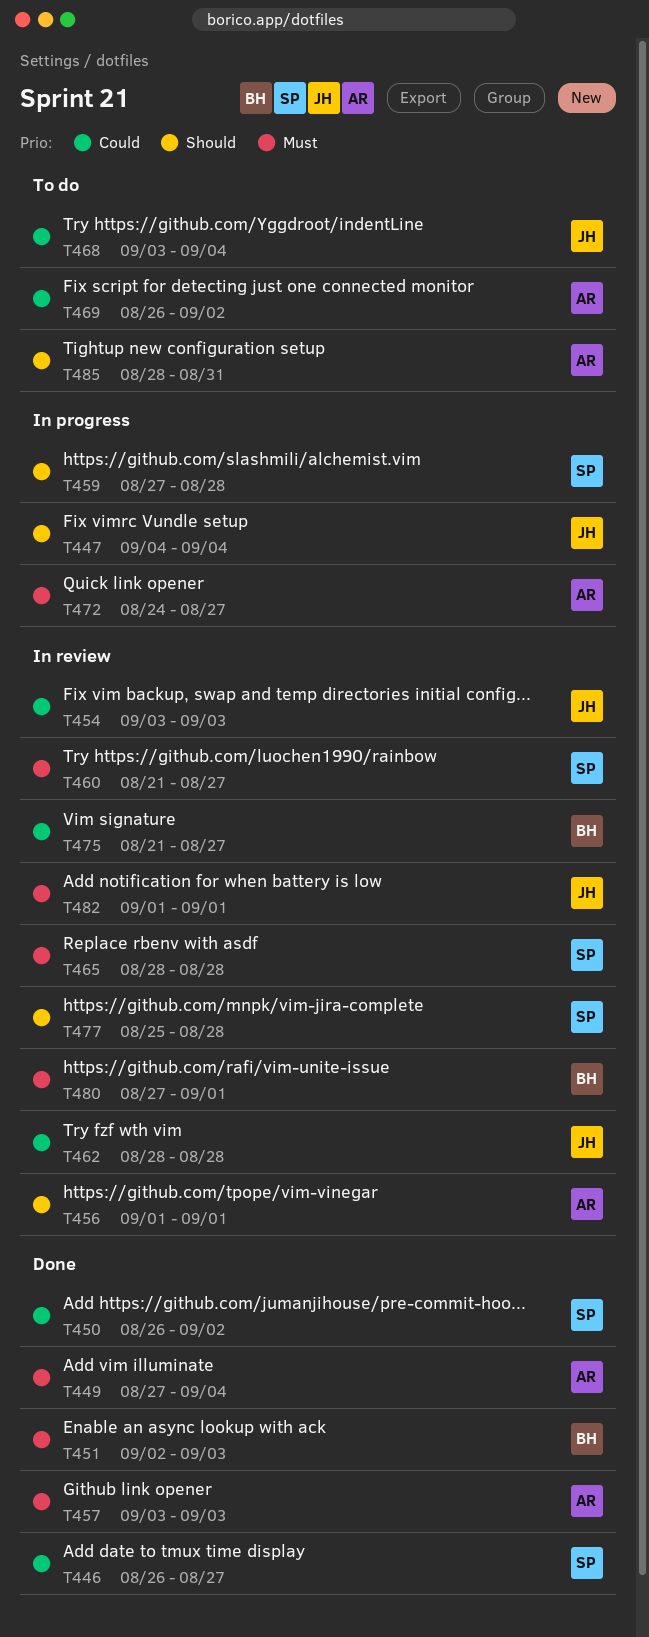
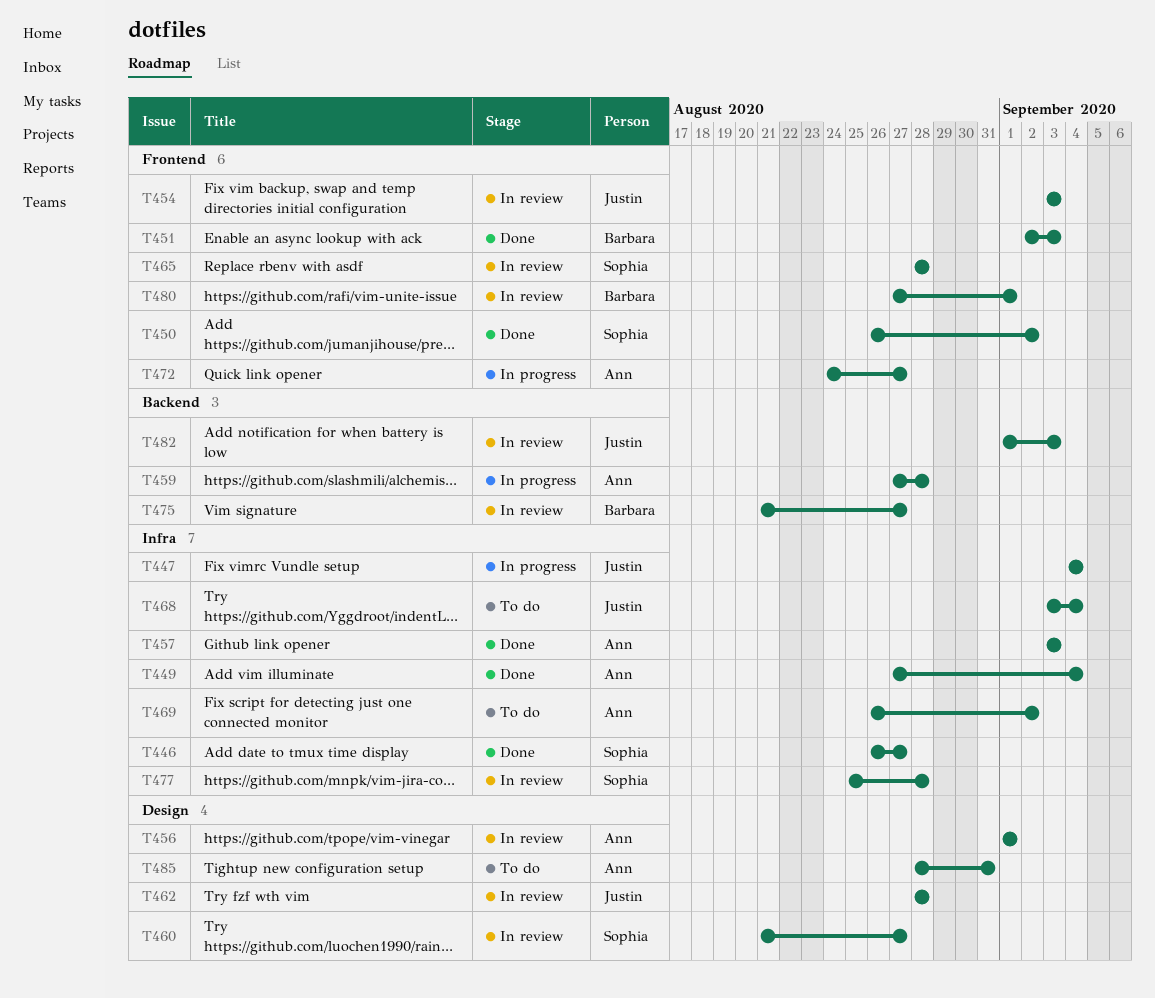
T459, owner: Sophia -> Ann
T482, due: Sep 1 -> Sep 3

